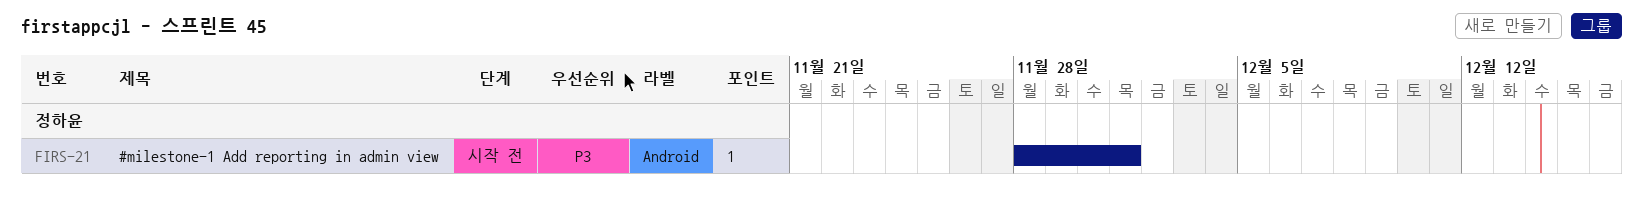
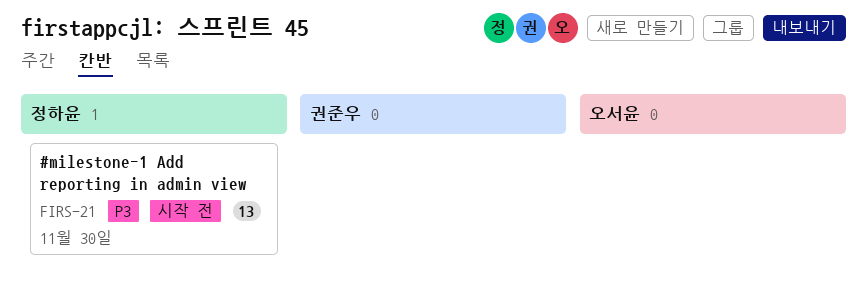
FIRS-21, estimate: 1 -> 13
FIRS-21, due: Dec 1 -> Nov 30

